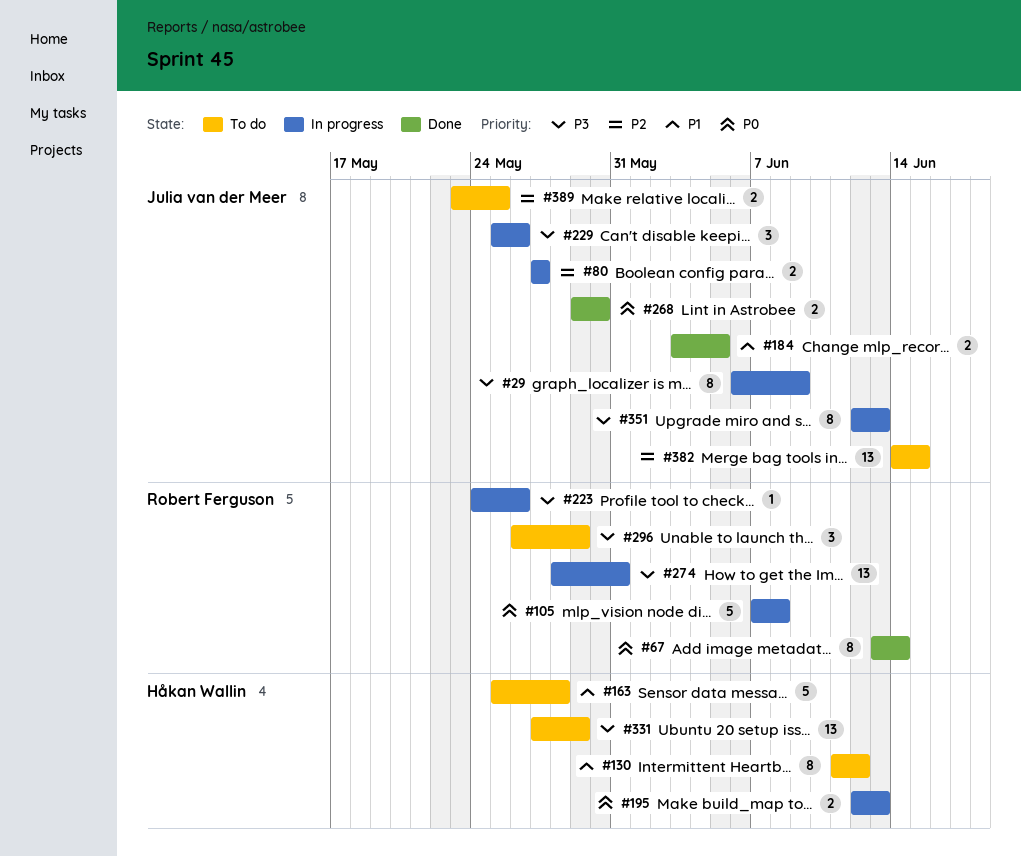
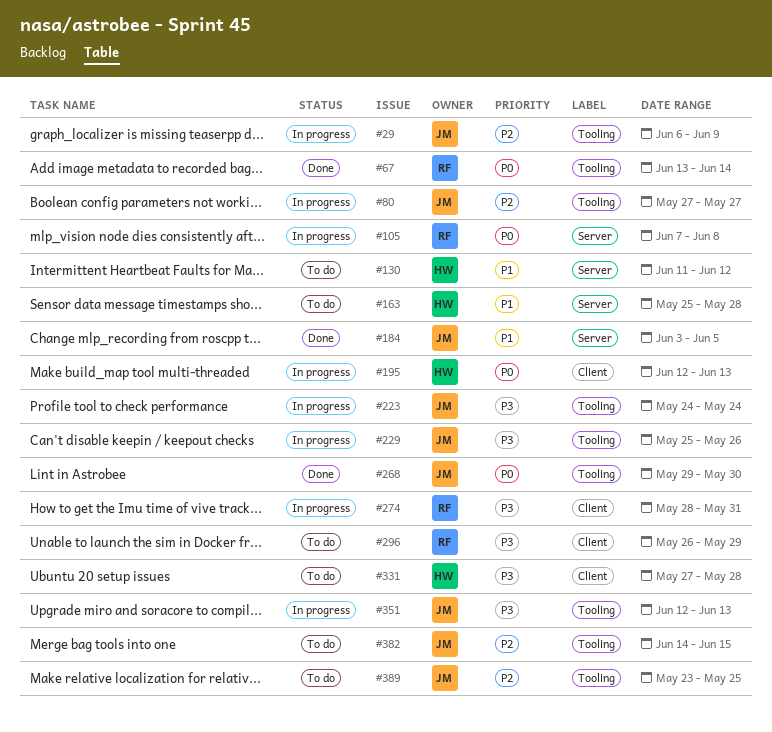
#29, priority: P3 -> P2
#223, owner: Robert Ferguson -> Julia van der Meer
#223, due: May 26 -> May 24
#331, due: May 29 -> May 28

